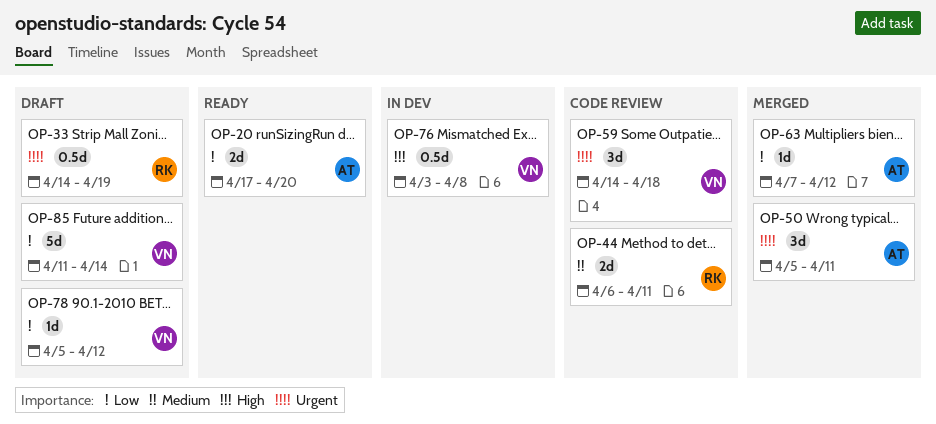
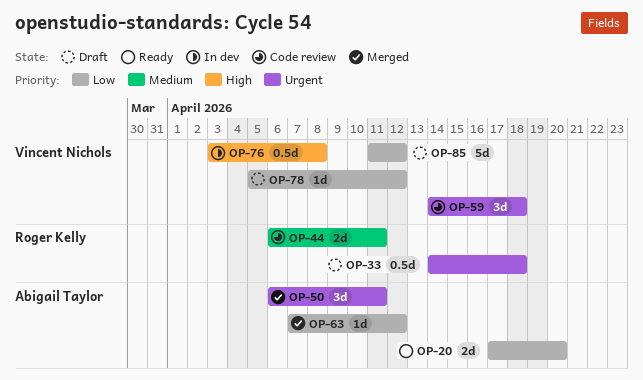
OP-33, due: Apr 19 -> Apr 18
OP-50, start: Apr 5 -> Apr 6
OP-85, due: Apr 14 -> Apr 12

